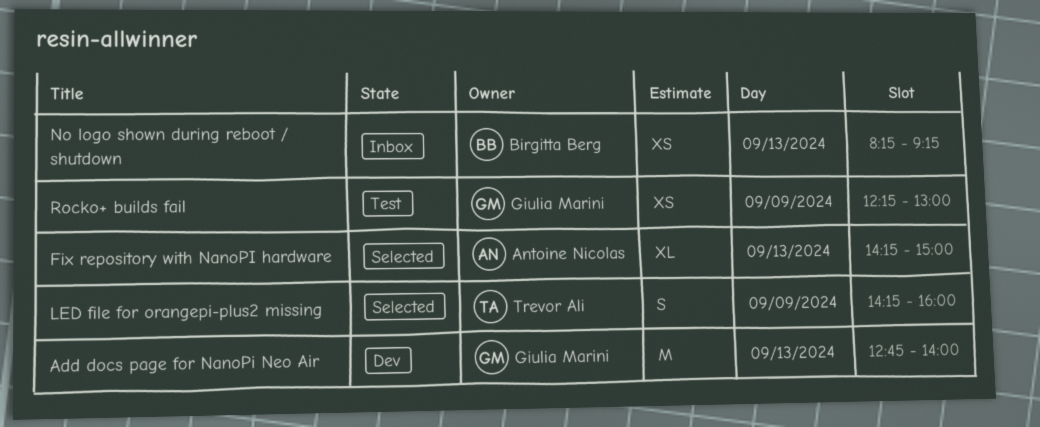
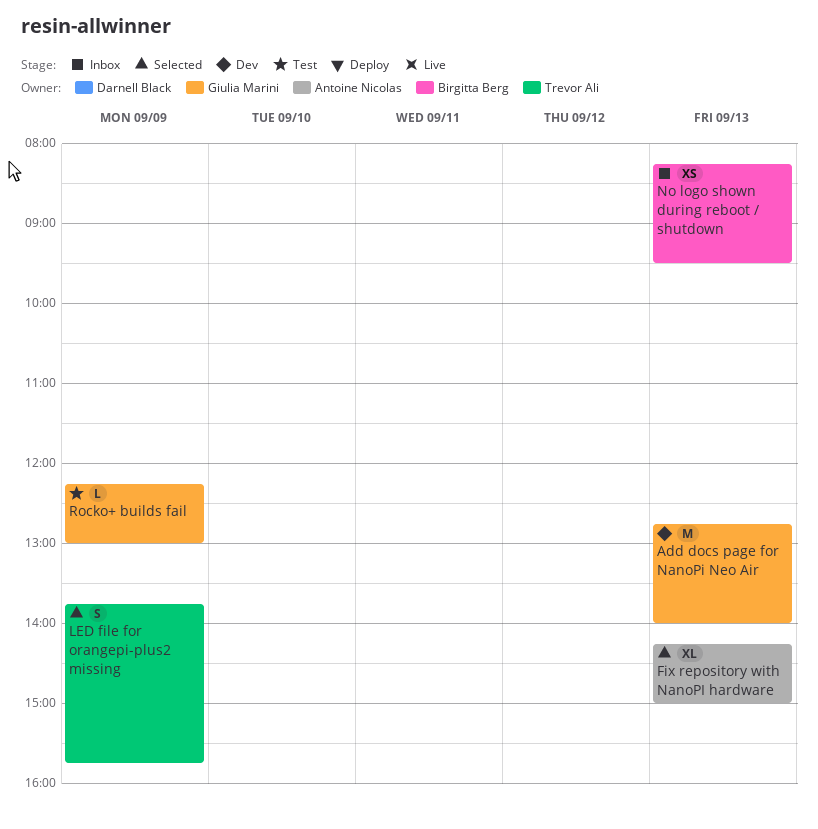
LED file for orangepi-plus2 missing, begins: 14:15 -> 13:45
LED file for orangepi-plus2 missing, ends: 16:00 -> 15:45
No logo shown during reboot / shutdown, ends: 09:15 -> 09:30
Rocko+ builds fail, estimate: XS -> L

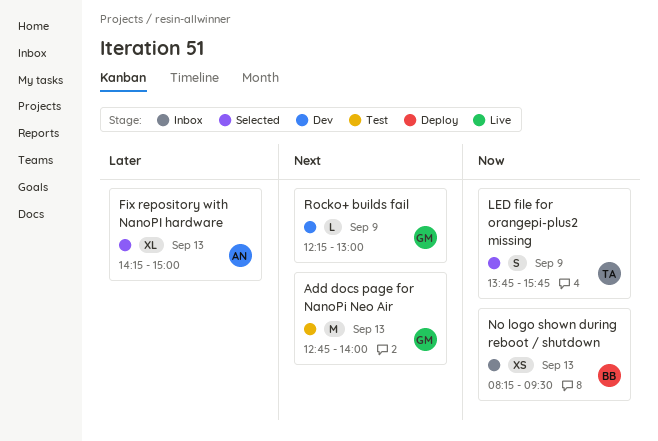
Add docs page for NanoPi Neo Air, status: Dev -> Test
Rocko+ builds fail, status: Test -> Dev

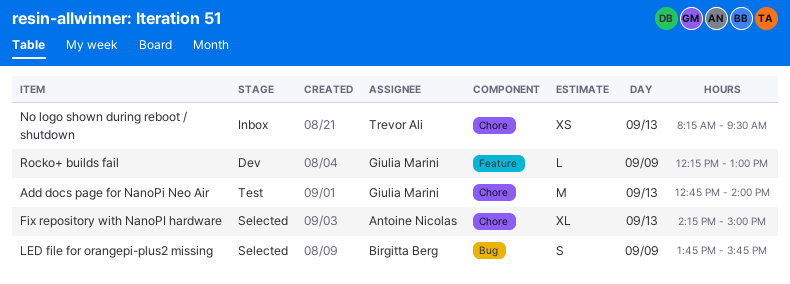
LED file for orangepi-plus2 missing, owner: Trevor Ali -> Birgitta Berg
No logo shown during reboot / shutdown, owner: Birgitta Berg -> Trevor Ali

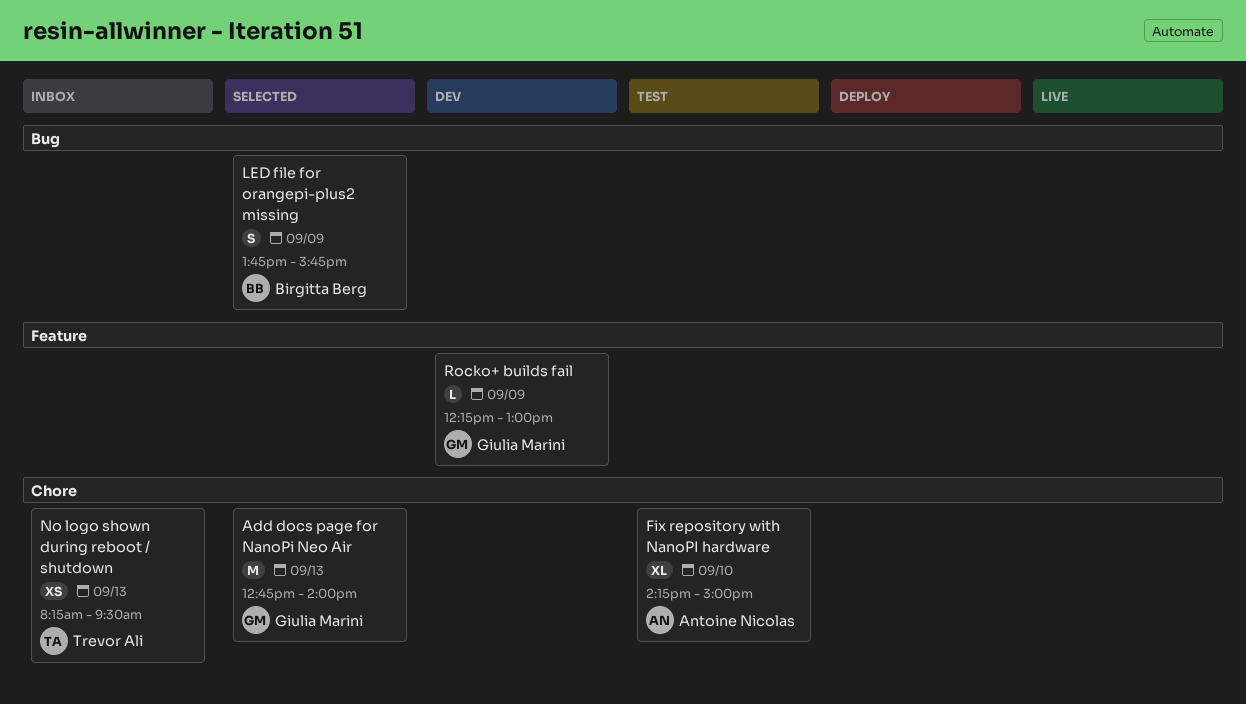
Add docs page for NanoPi Neo Air, status: Test -> Selected
Fix repository with NanoPI hardware, status: Selected -> Test
Fix repository with NanoPI hardware, day: Sep 13 -> Sep 10

